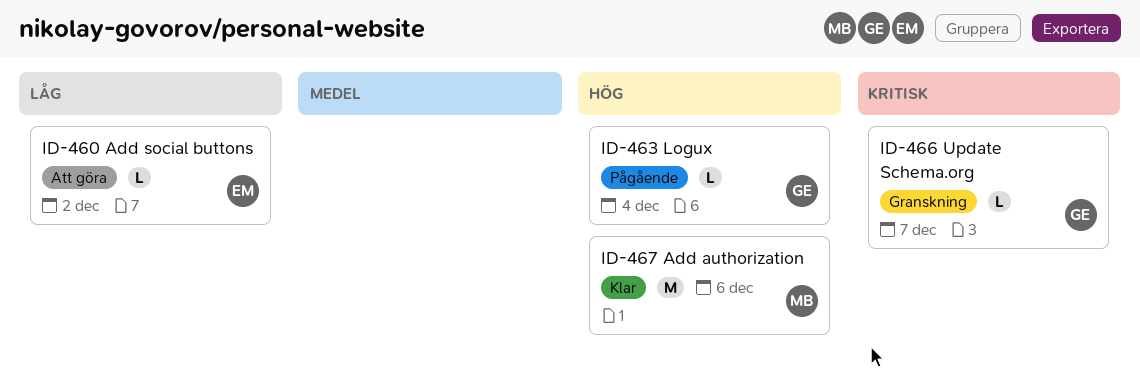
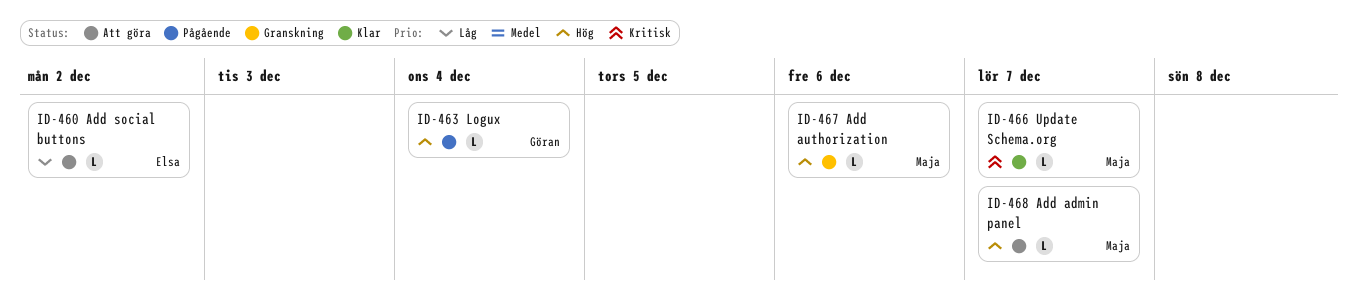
ID-466, status: Granskning -> Klar
ID-466, owner: Göran -> Maja
ID-467, status: Klar -> Granskning
ID-467, estimate: M -> L
ID-468: none -> present

